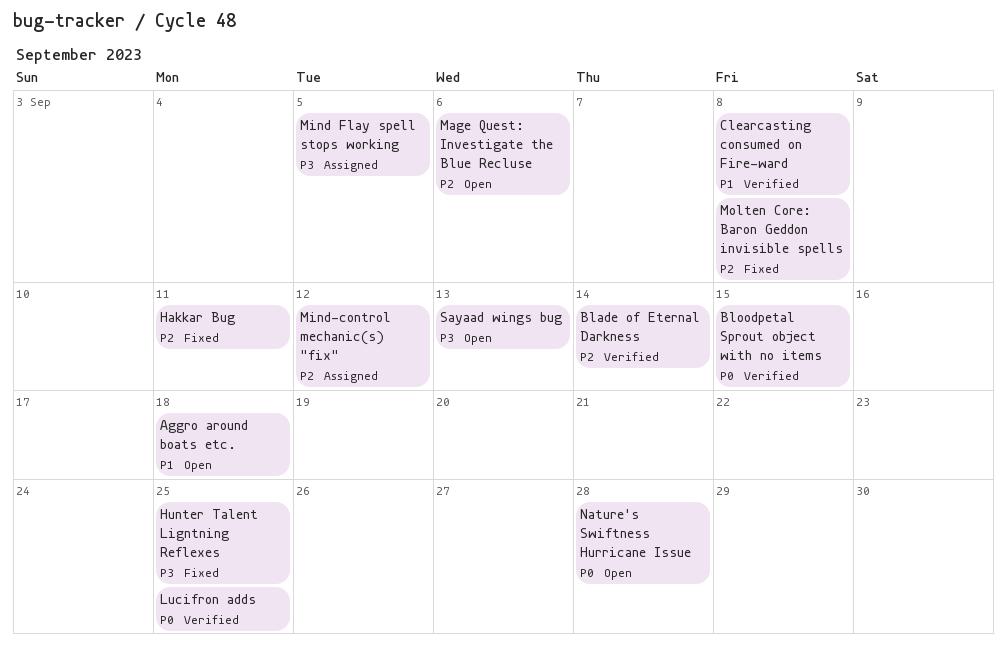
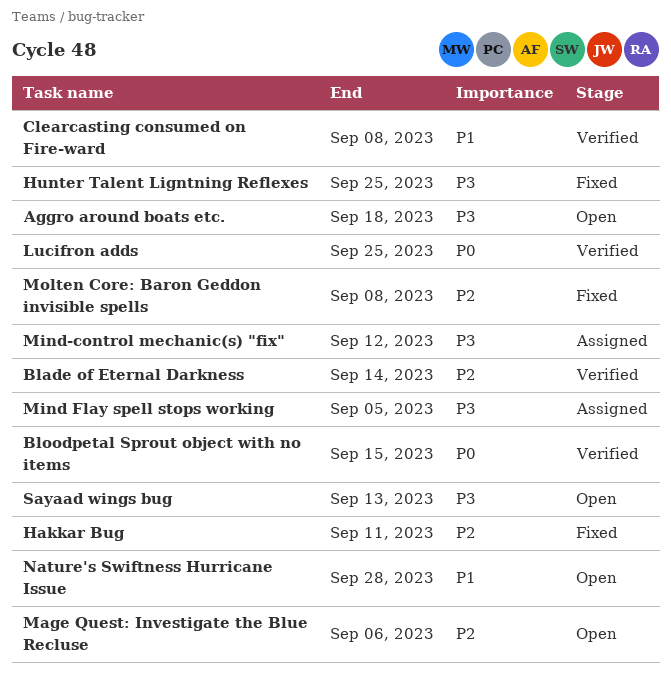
Aggro around boats etc., priority: P1 -> P3
Mind-control mechanic(s) "fix", priority: P2 -> P3
Nature's Swiftness Hurricane Issue, priority: P0 -> P1

